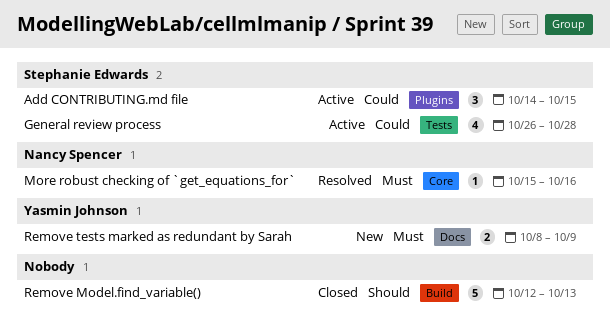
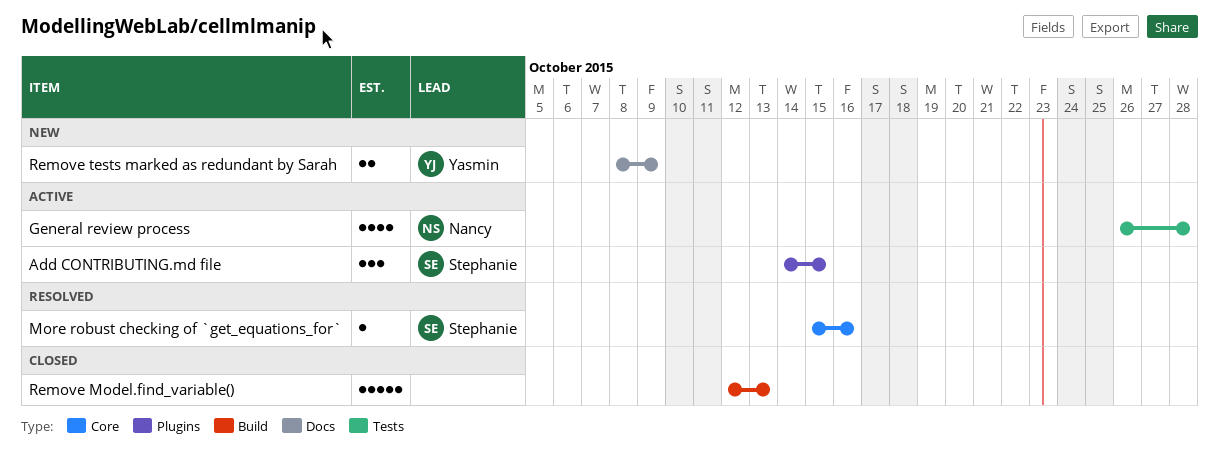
General review process, owner: Stephanie Edwards -> Nancy Spencer
More robust checking of `get_equations_for`, owner: Nancy Spencer -> Stephanie Edwards

